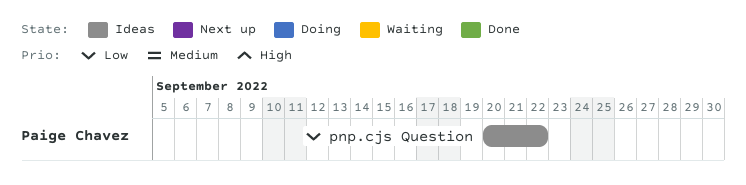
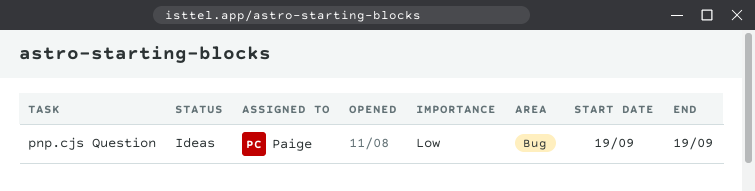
pnp.cjs Question, start: Sep 20 -> Sep 19
pnp.cjs Question, due: Sep 22 -> Sep 19

